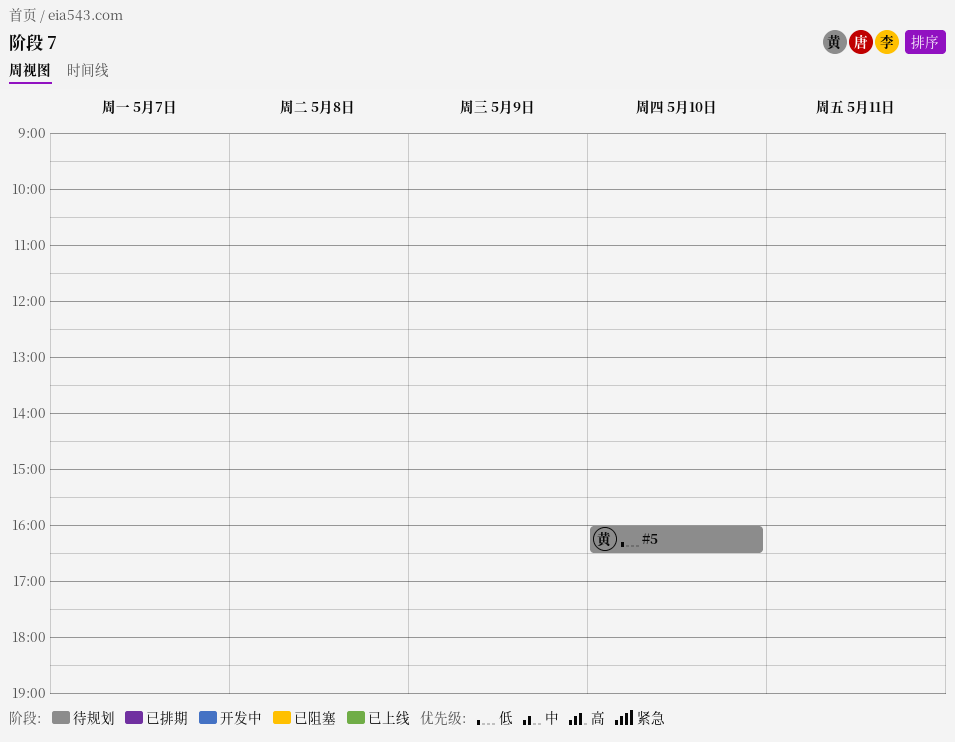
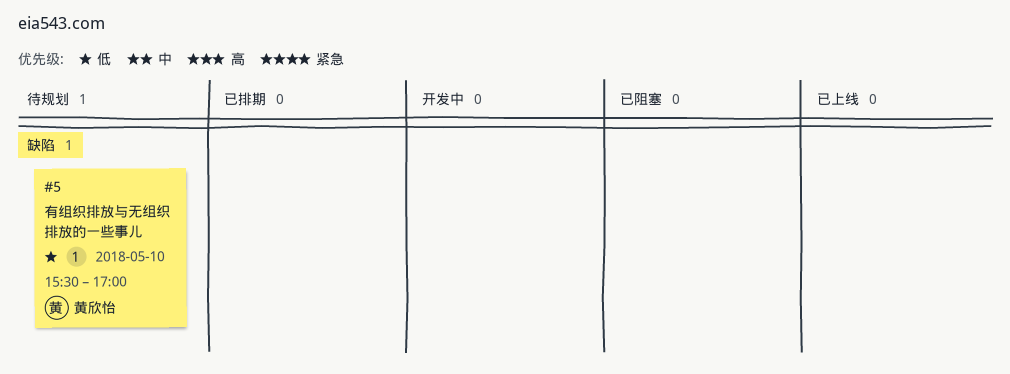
#5, begins: 16:00 -> 15:30
#5, ends: 16:30 -> 17:00

